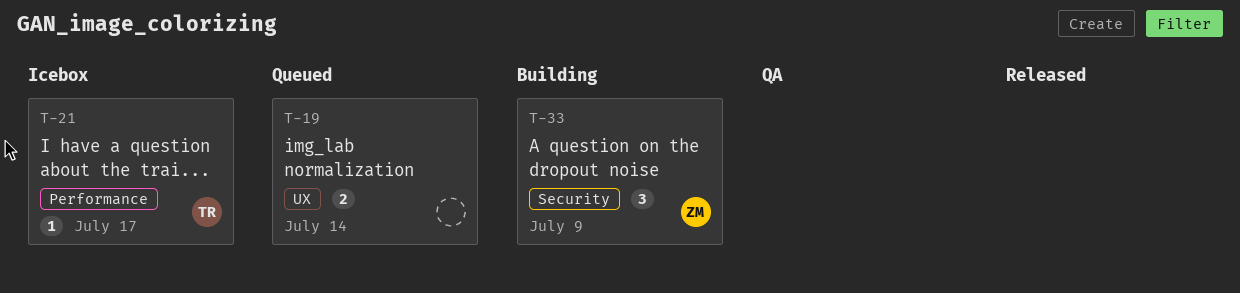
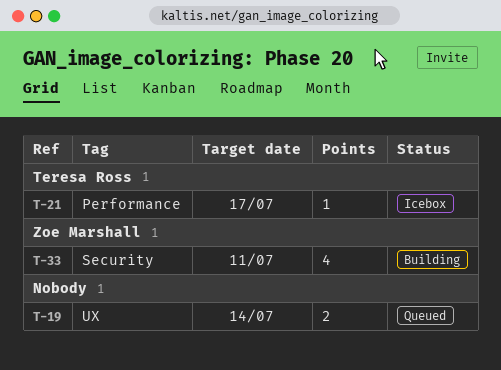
T-33, estimate: 3 -> 4
T-33, due: Jul 9 -> Jul 11

